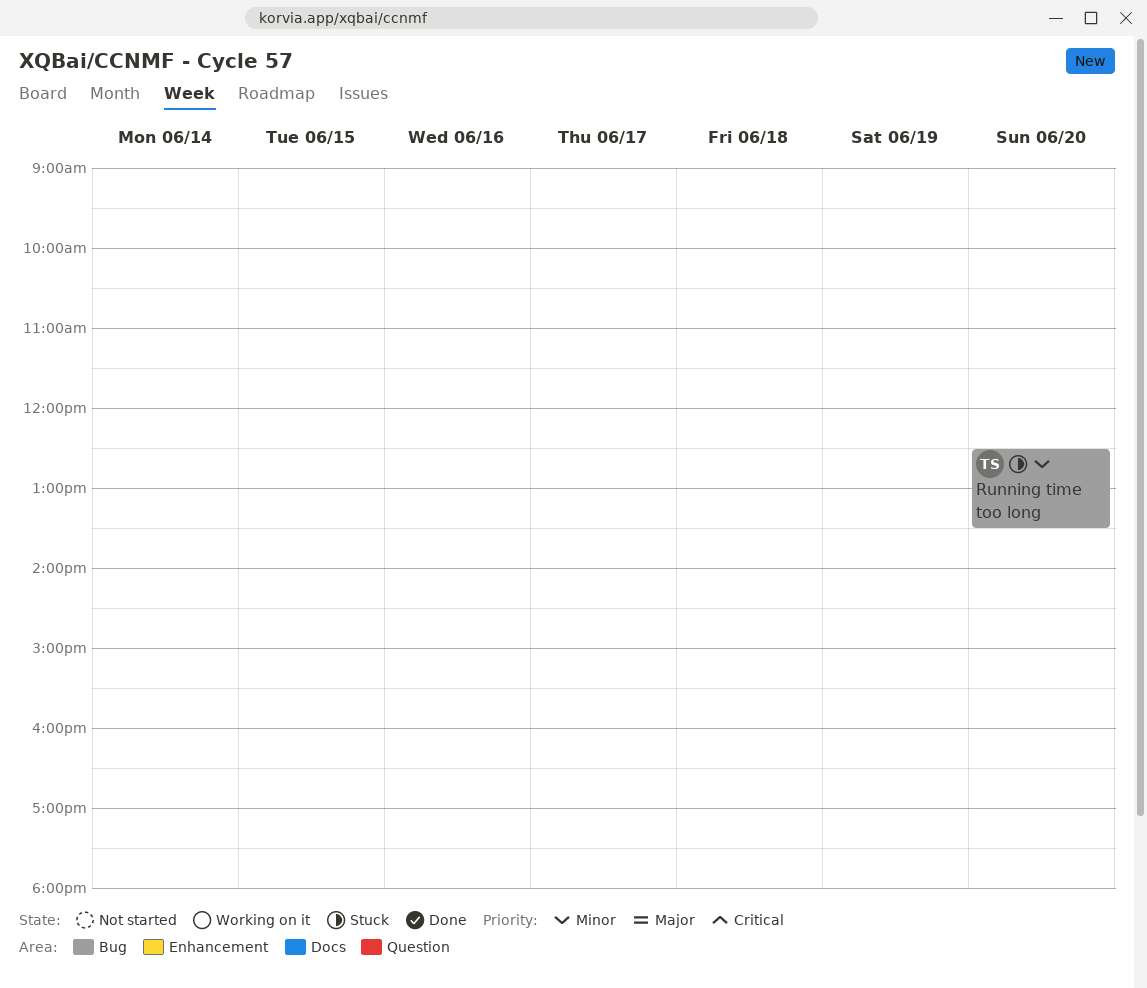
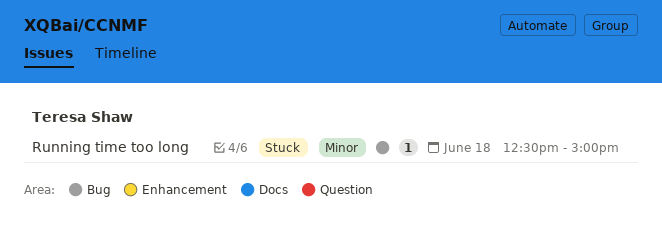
Running time too long, day: Jun 20 -> Jun 18
Running time too long, ends: 13:30 -> 15:00

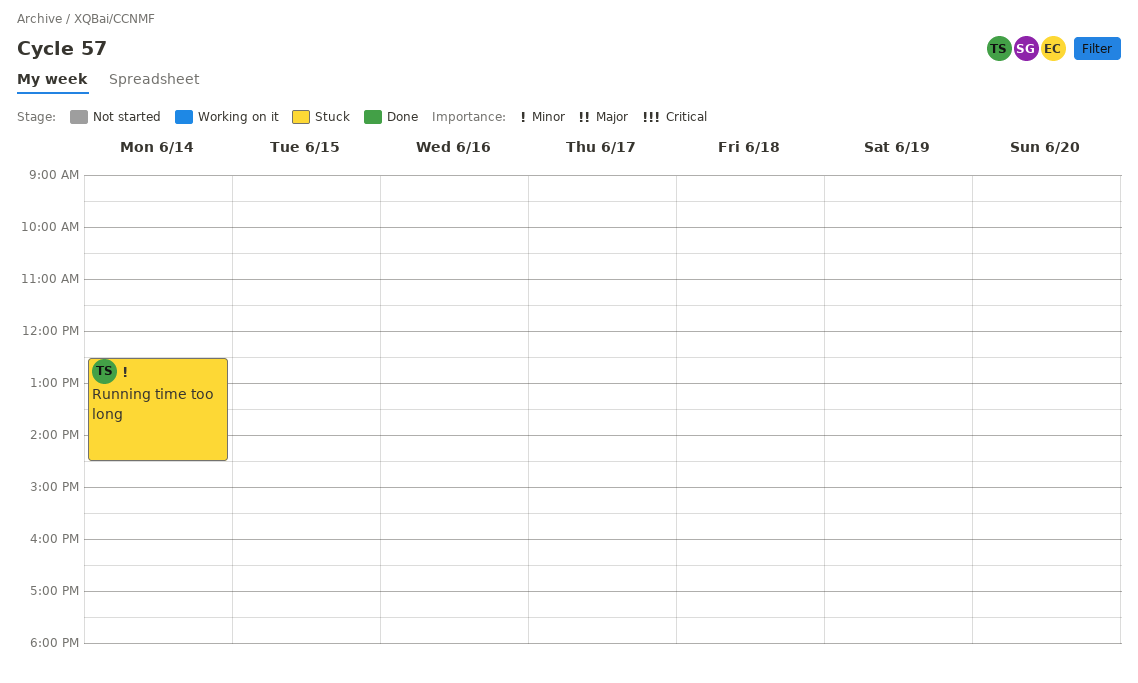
Running time too long, day: Jun 18 -> Jun 14
Running time too long, ends: 15:00 -> 14:30

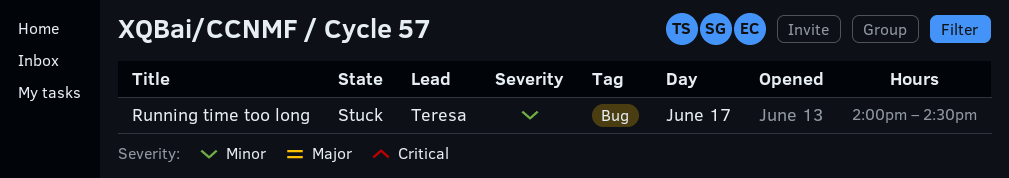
Running time too long, day: Jun 14 -> Jun 17
Running time too long, begins: 12:30 -> 14:00

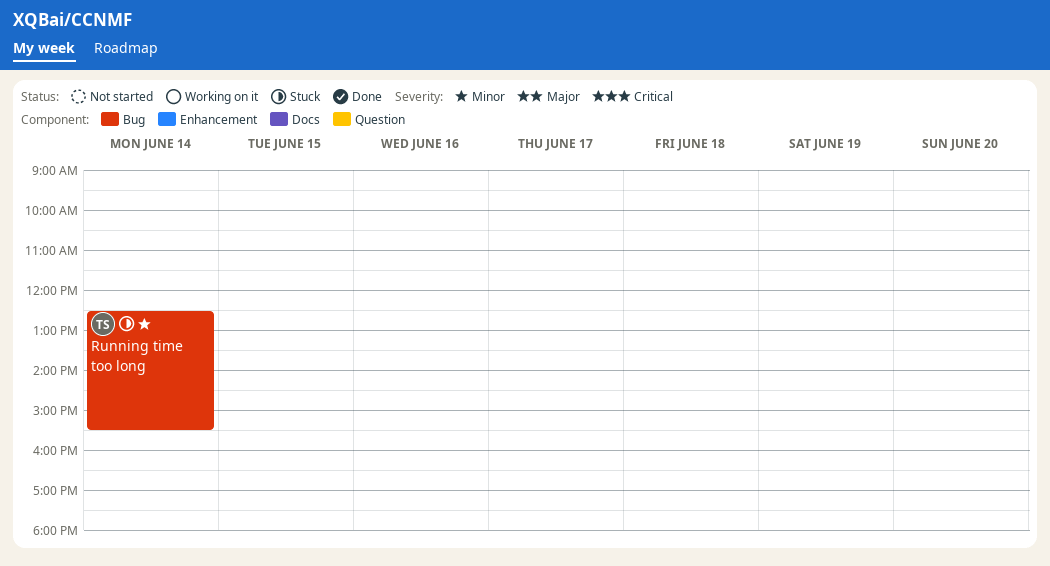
Running time too long, day: Jun 17 -> Jun 14
Running time too long, begins: 14:00 -> 12:30
Running time too long, ends: 14:30 -> 15:30

